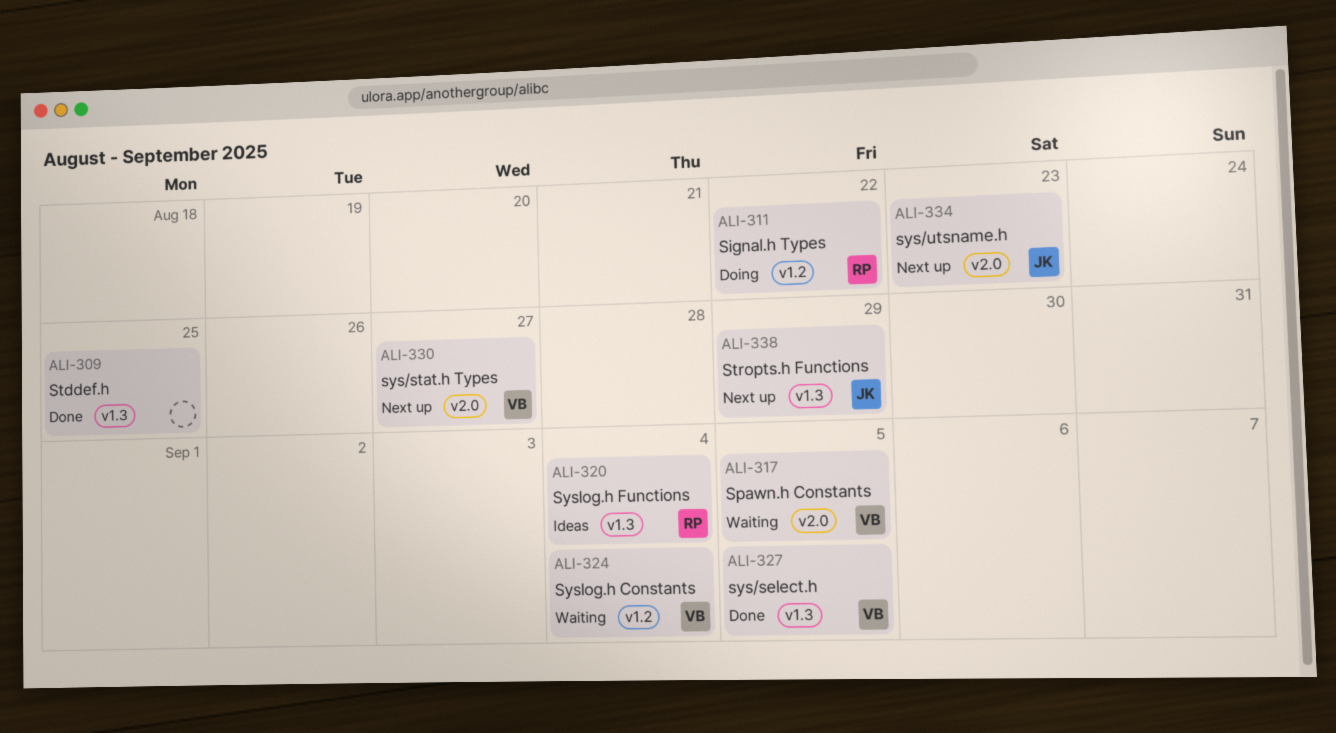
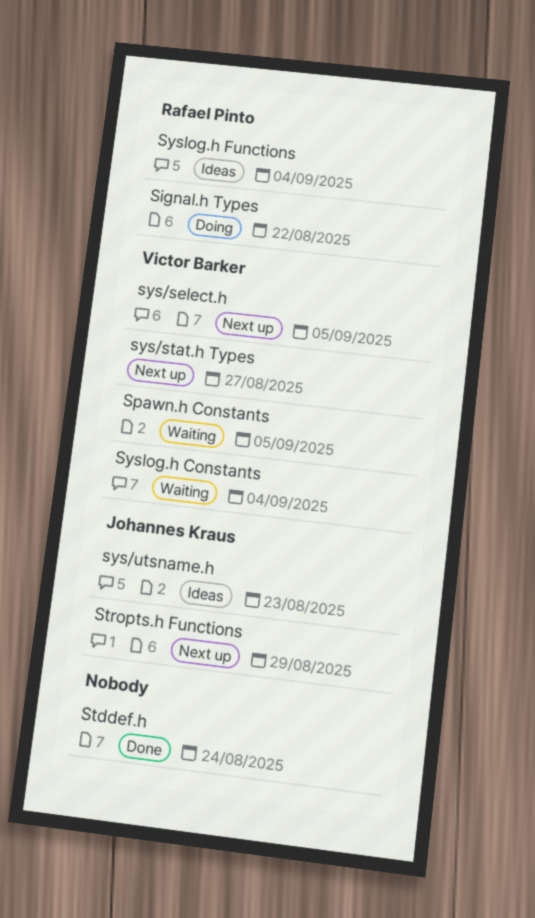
Stddef.h, due: Aug 25 -> Aug 24
sys/select.h, status: Done -> Next up
sys/utsname.h, status: Next up -> Ideas

